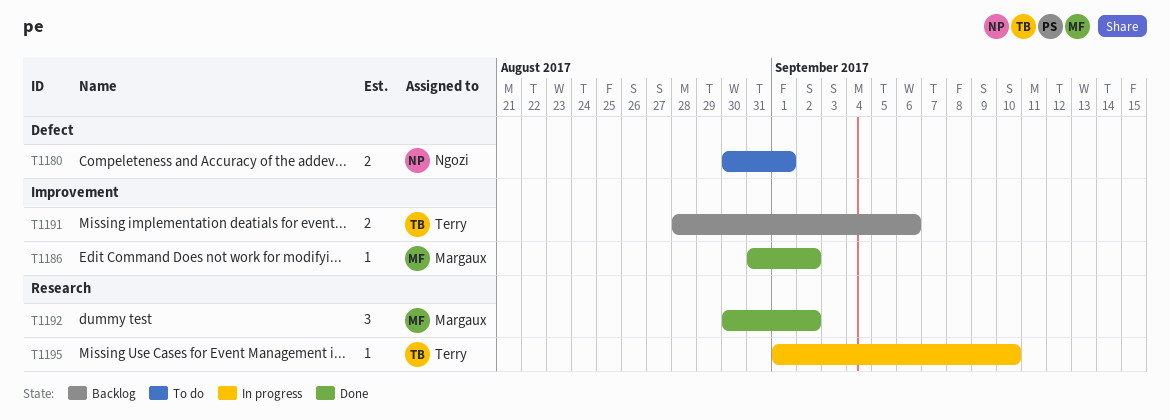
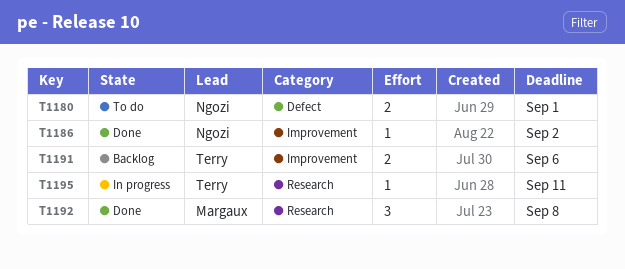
T1186, owner: Margaux -> Ngozi
T1192, due: Sep 2 -> Sep 8
T1195, due: Sep 10 -> Sep 11

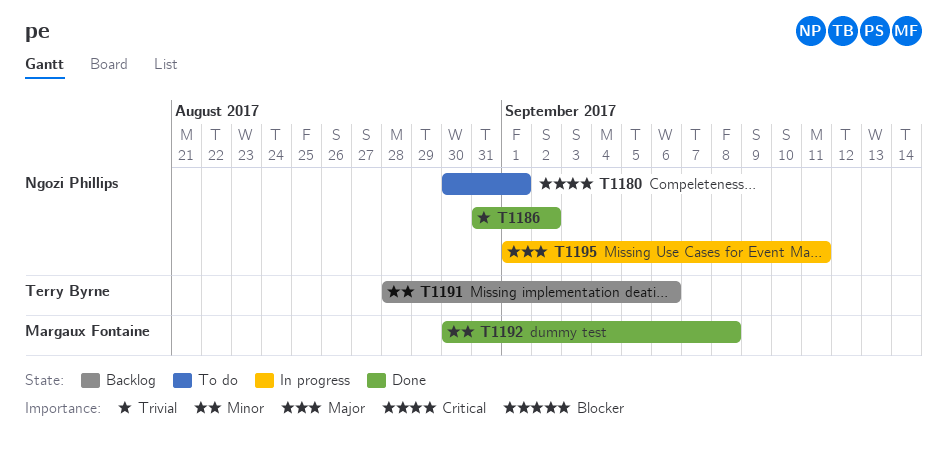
T1195, owner: Terry Byrne -> Ngozi Phillips

